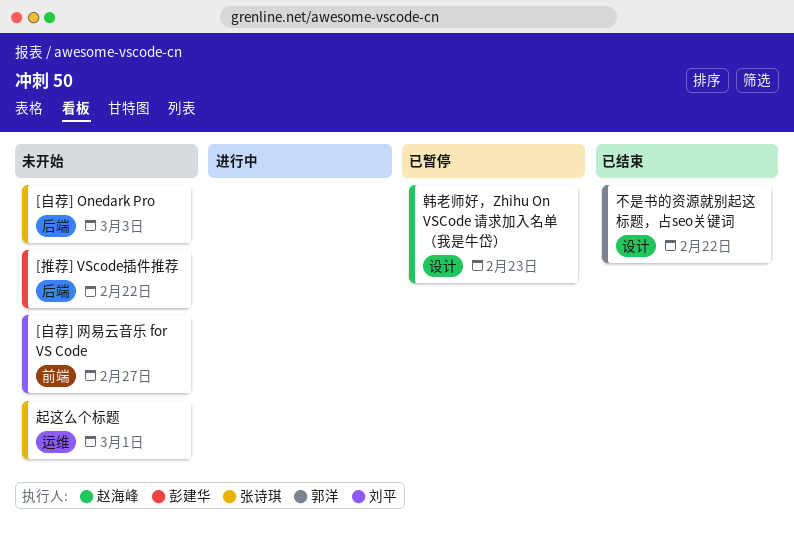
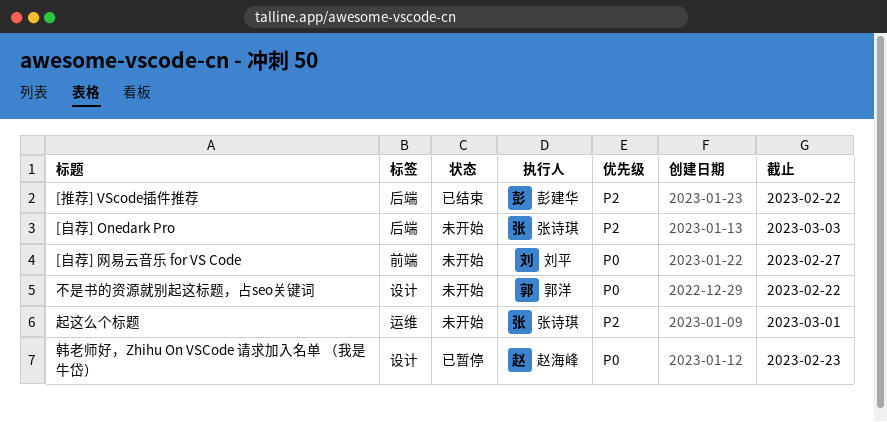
[推荐] VScode插件推荐, status: 未开始 -> 已结束
不是书的资源就别起这标题，占seo关键词, status: 已结束 -> 未开始

